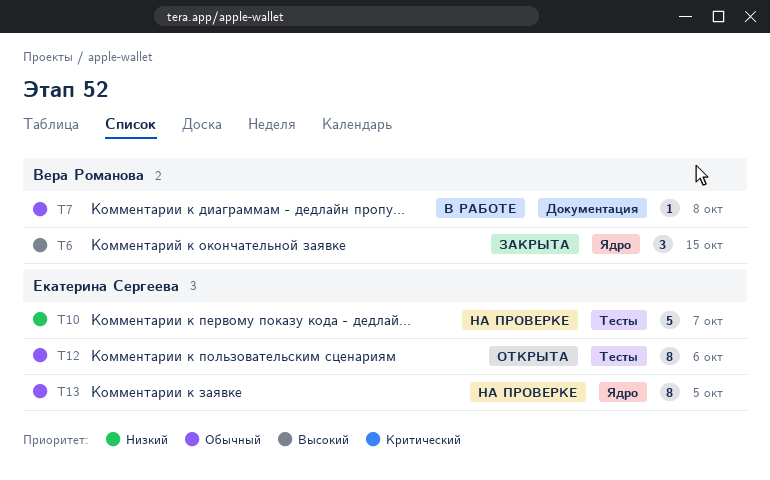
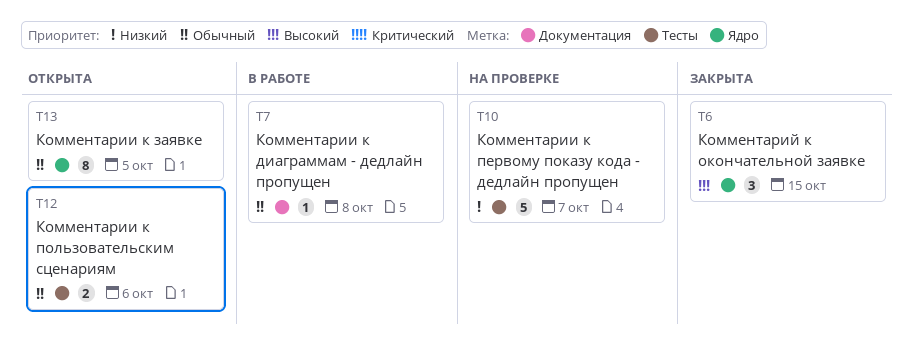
T12, estimate: 8 -> 2
T13, status: На проверке -> Открыта

